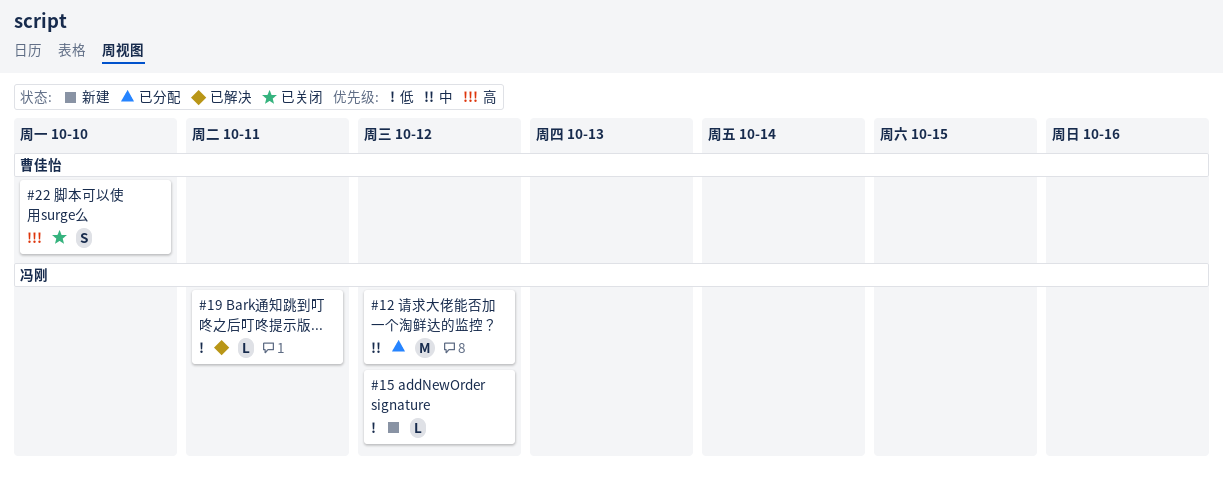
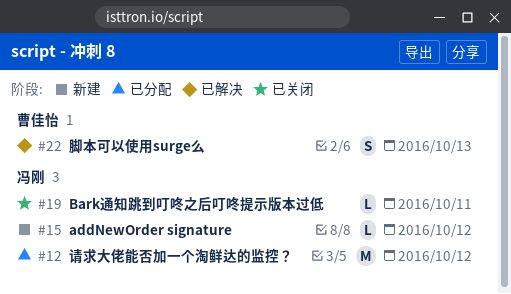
#19, status: 已解决 -> 已关闭
#22, status: 已关闭 -> 已解决
#22, due: Oct 10 -> Oct 13

